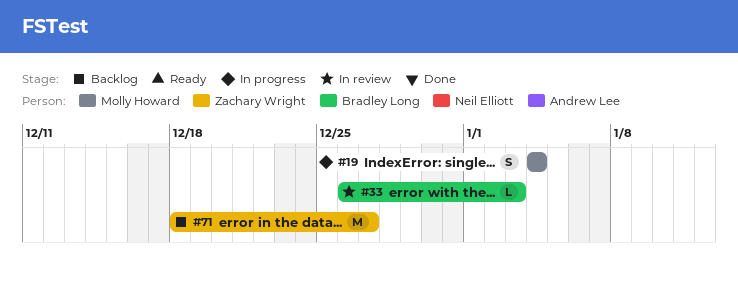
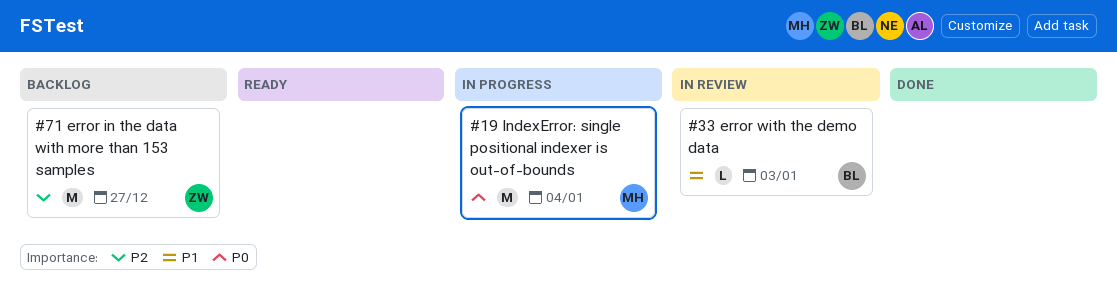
#19, estimate: S -> M

